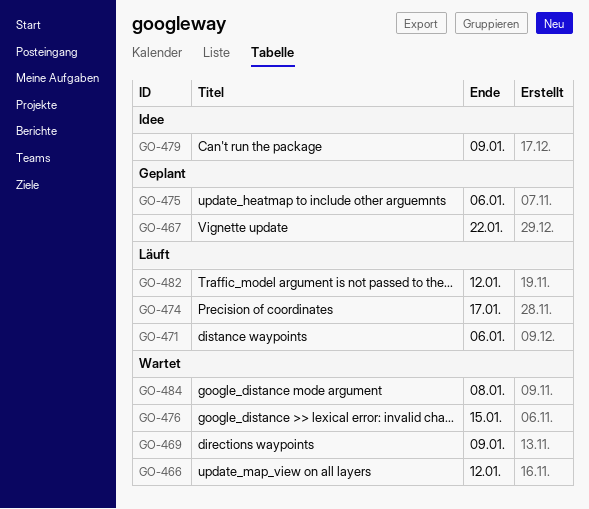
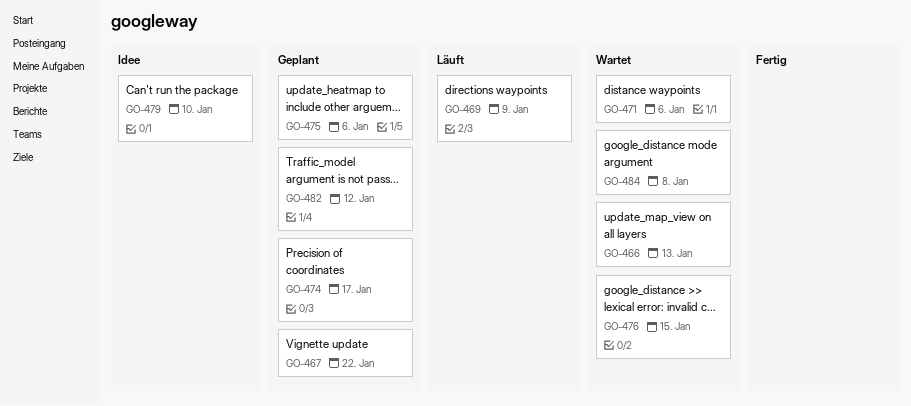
GO-466, due: Jan 12 -> Jan 13
GO-469, status: Wartet -> Läuft
GO-471, status: Läuft -> Wartet
GO-474, status: Läuft -> Geplant
GO-479, due: Jan 9 -> Jan 10
GO-482, status: Läuft -> Geplant

